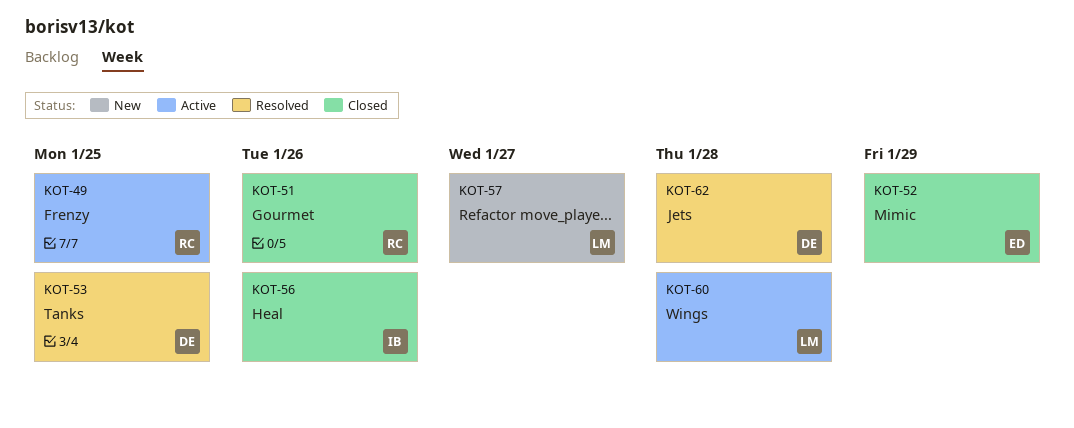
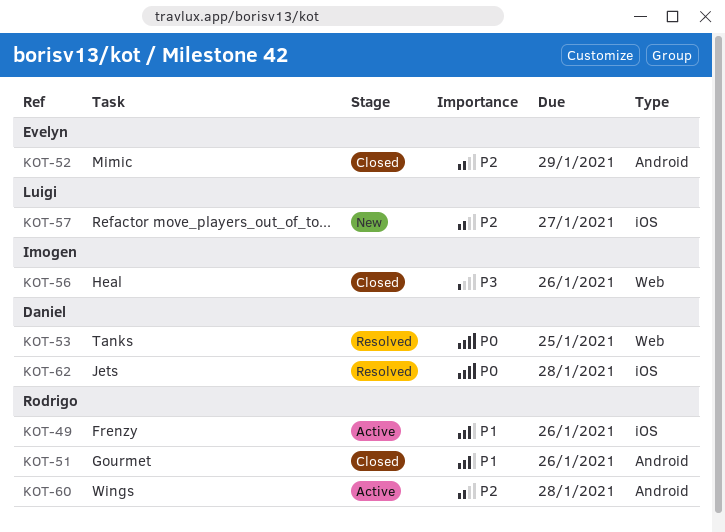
KOT-49, due: Jan 25 -> Jan 26
KOT-60, owner: Luigi -> Rodrigo

